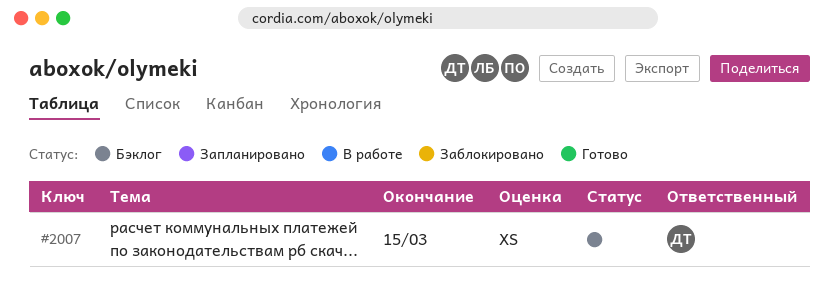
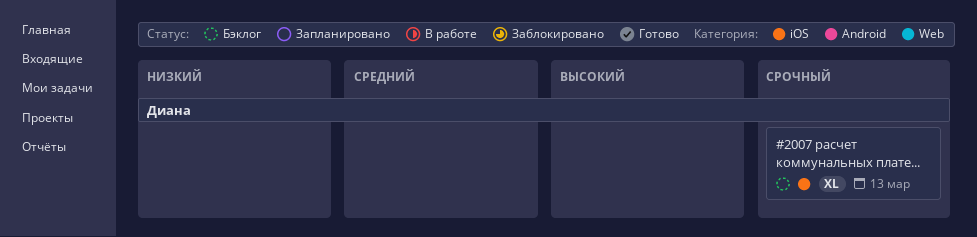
#2007, estimate: XS -> XL
#2007, due: Mar 15 -> Mar 13

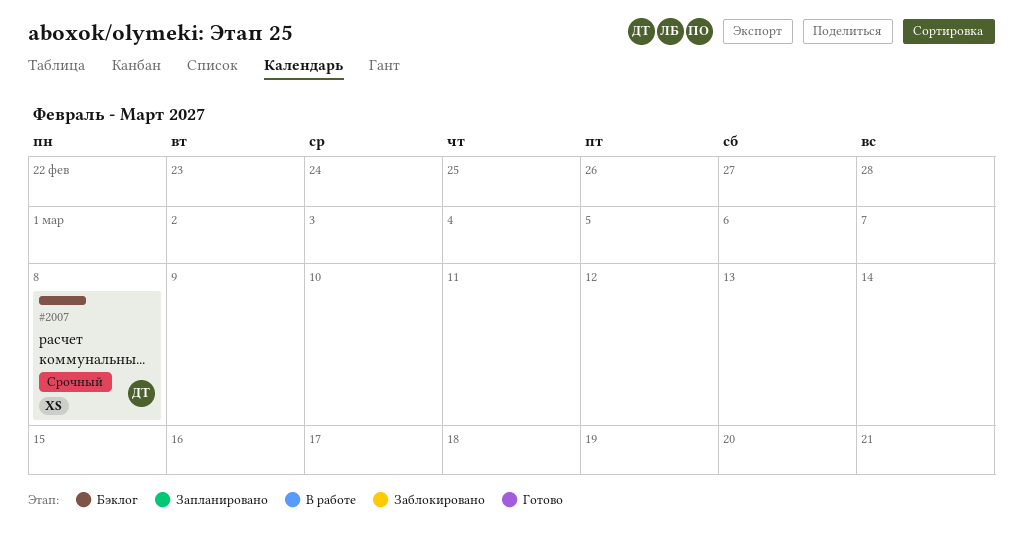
#2007, estimate: XL -> XS
#2007, due: Mar 13 -> Mar 8

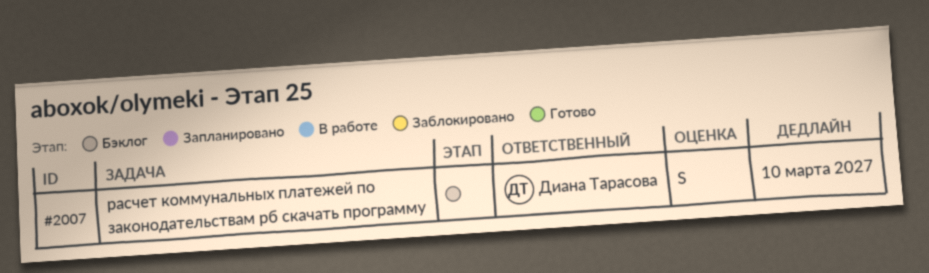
#2007, estimate: XS -> S
#2007, due: Mar 8 -> Mar 10

